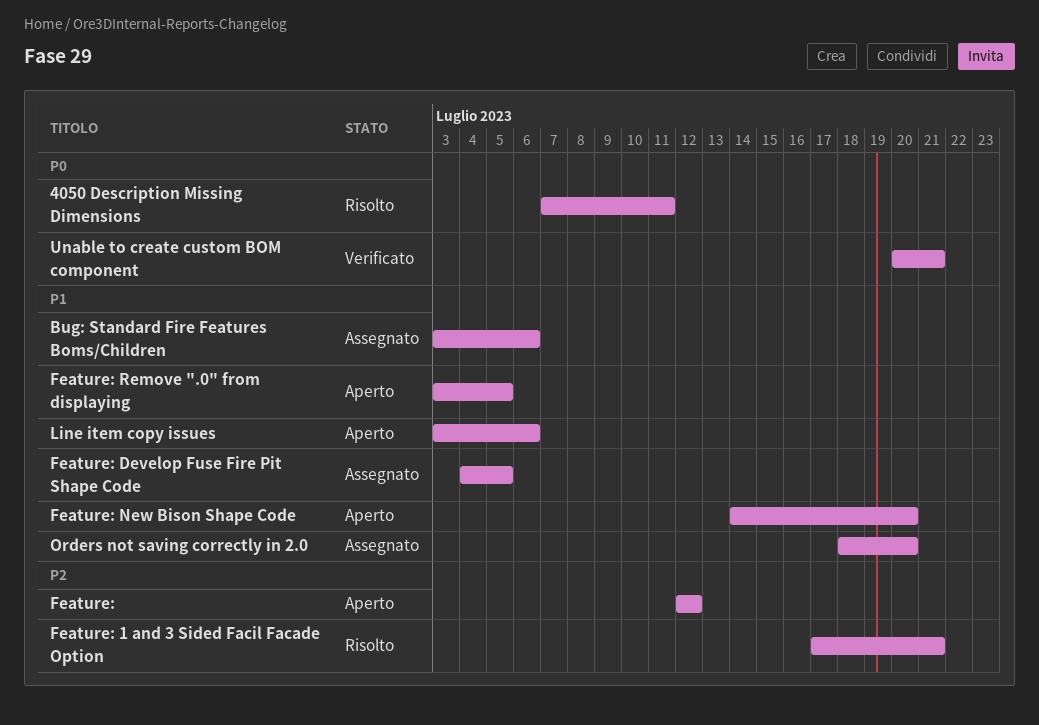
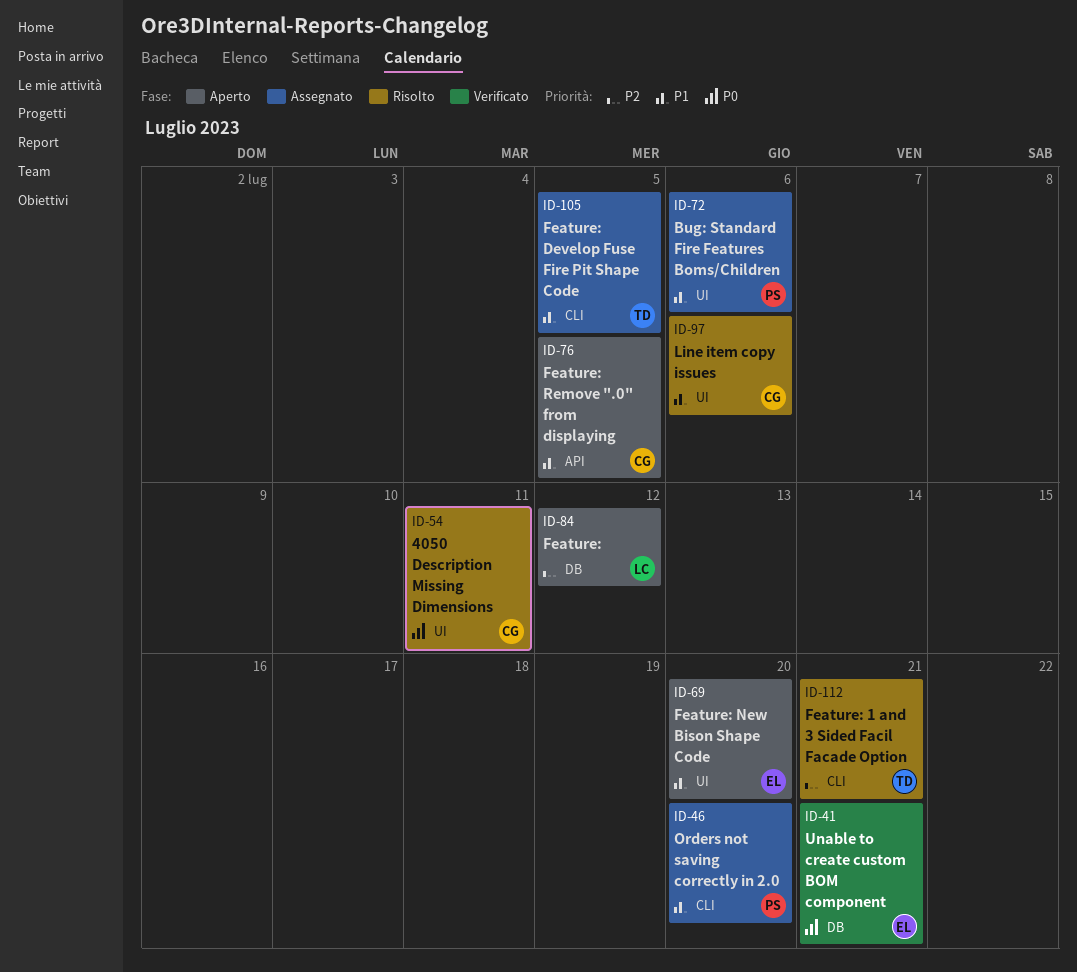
Line item copy issues, status: Aperto -> Risolto

